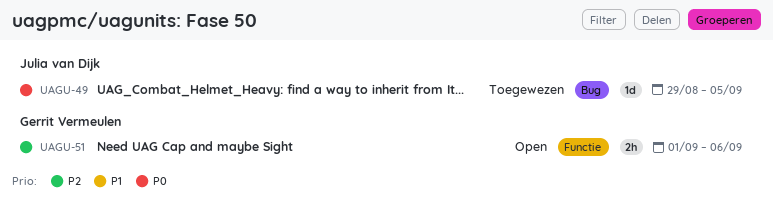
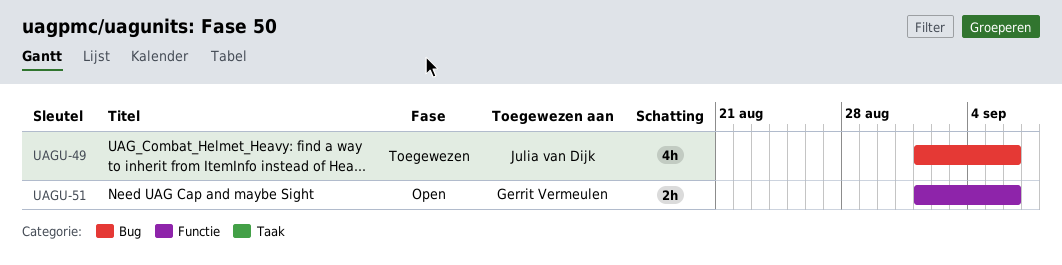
UAGU-49, estimate: 1d -> 4h
UAGU-49, start: Aug 29 -> Sep 1
UAGU-49, due: Sep 5 -> Sep 6

